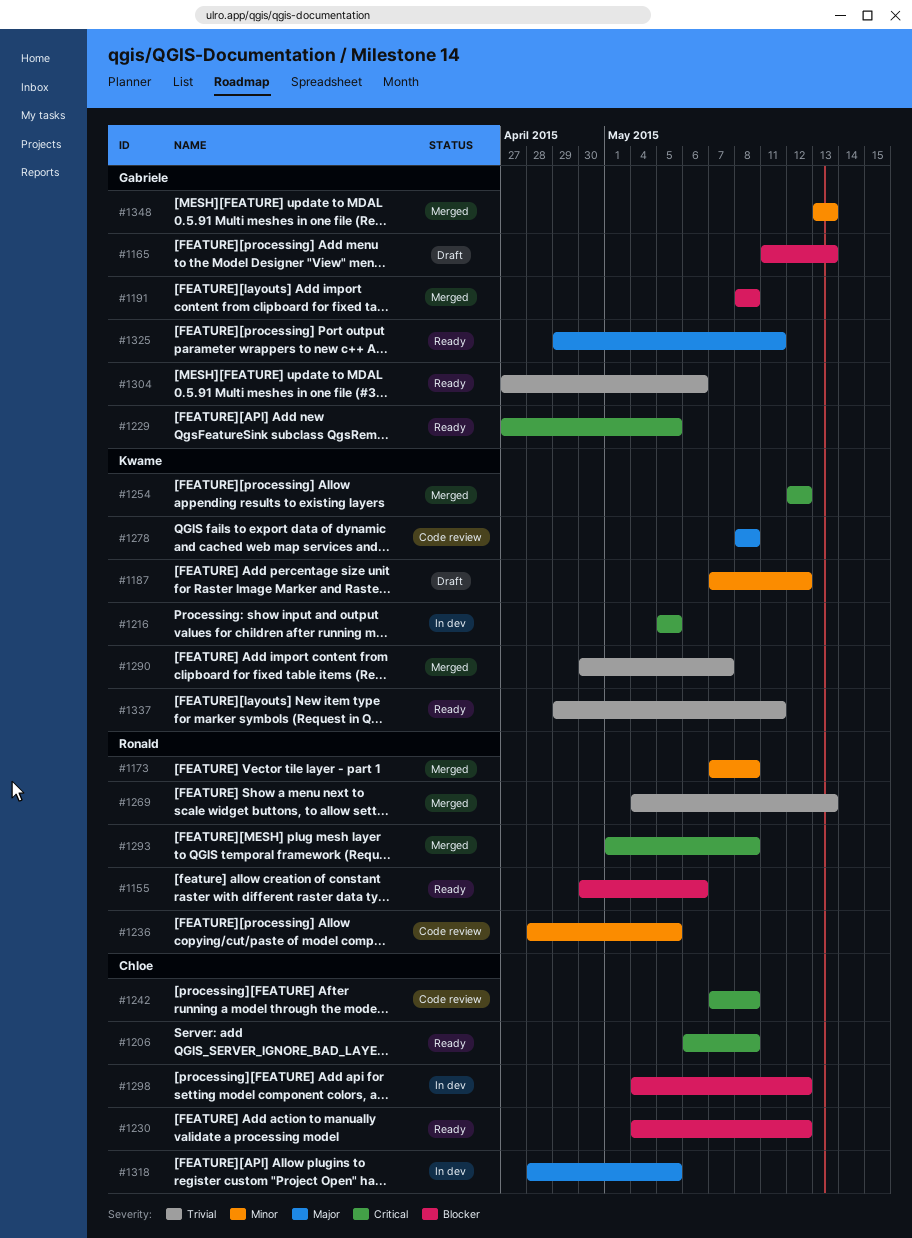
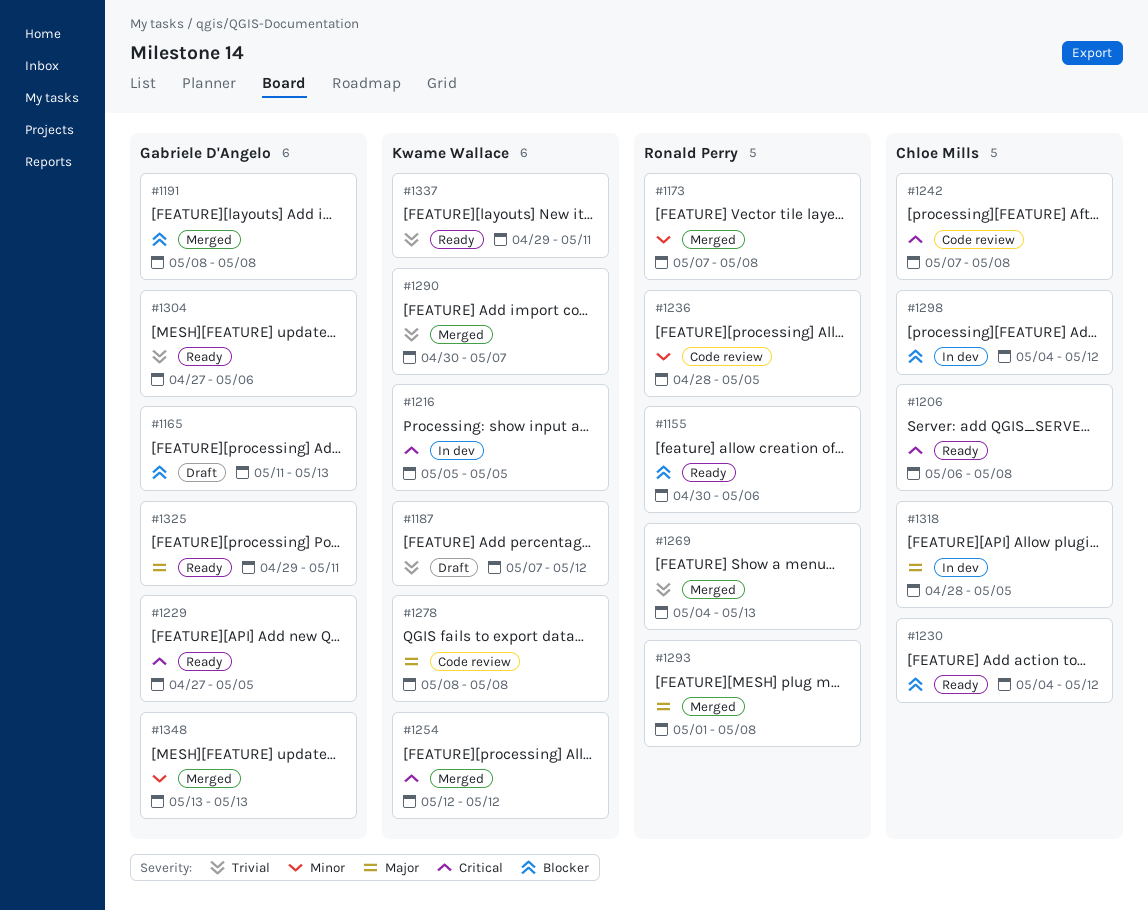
#1187, priority: Minor -> Trivial
#1293, priority: Critical -> Major

